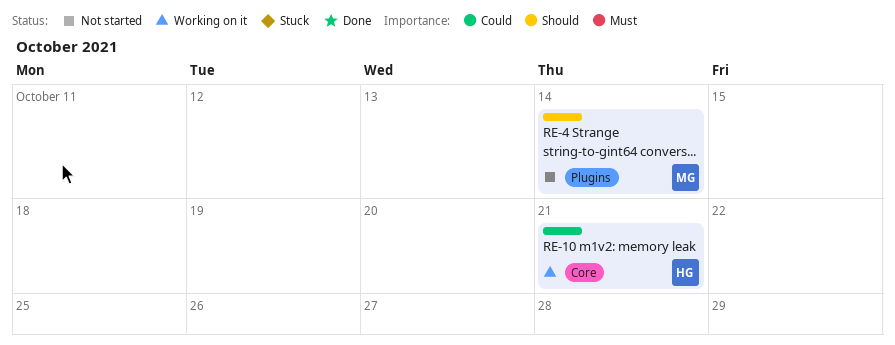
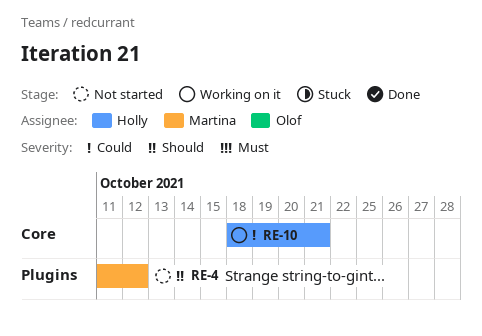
RE-4, due: Oct 14 -> Oct 12

